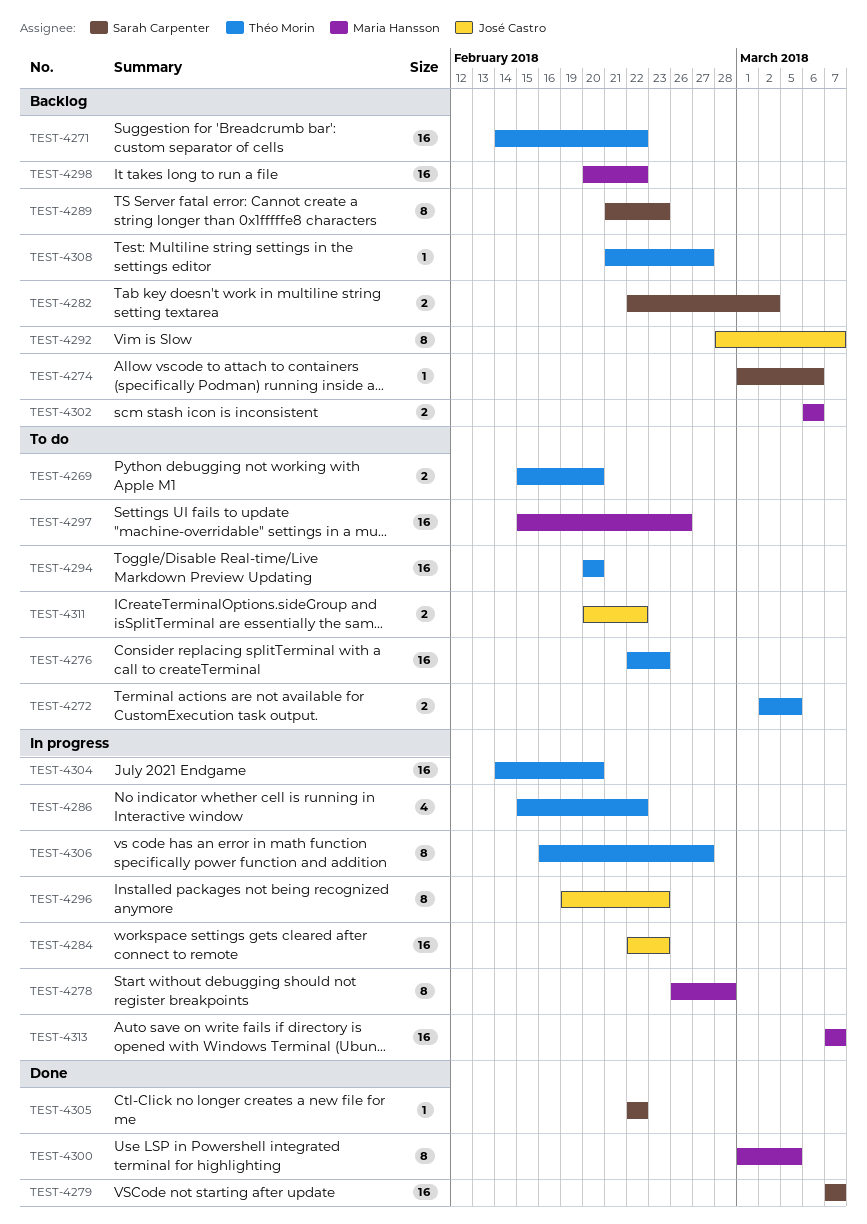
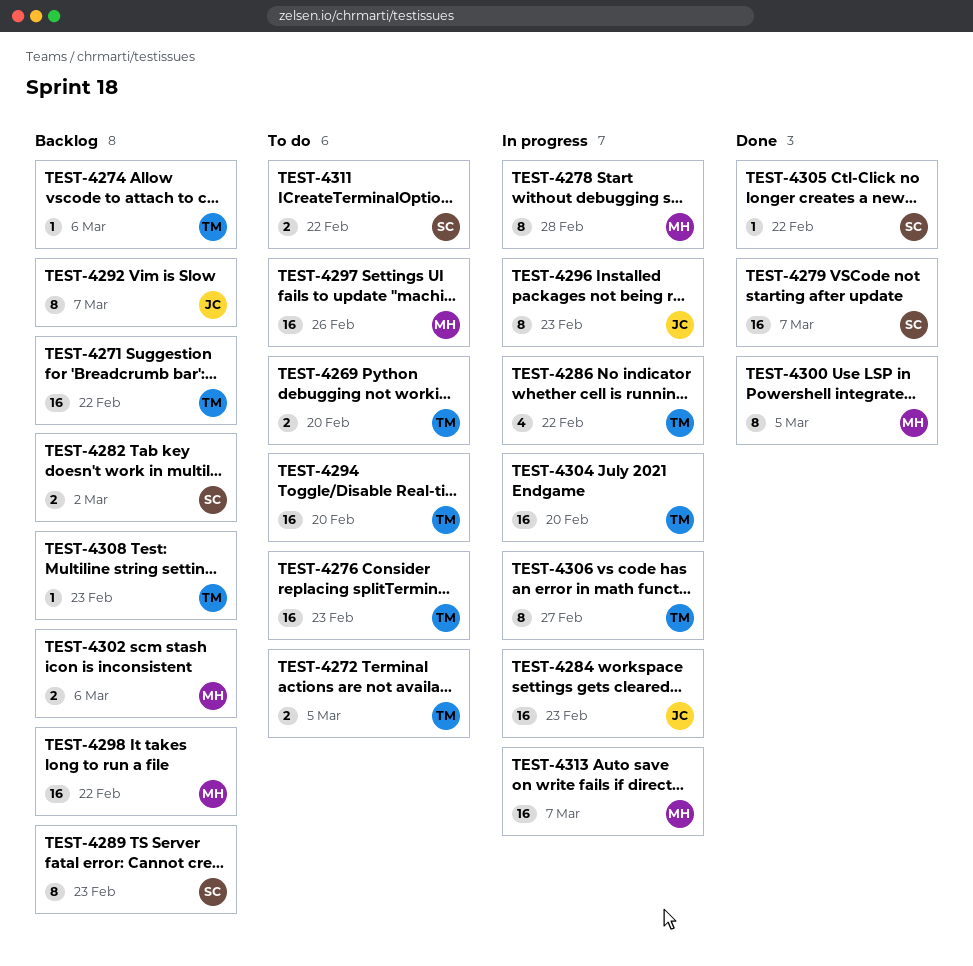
TEST-4274, owner: Sarah Carpenter -> Théo Morin
TEST-4308, due: Feb 27 -> Feb 23
TEST-4311, owner: José Castro -> Sarah Carpenter

